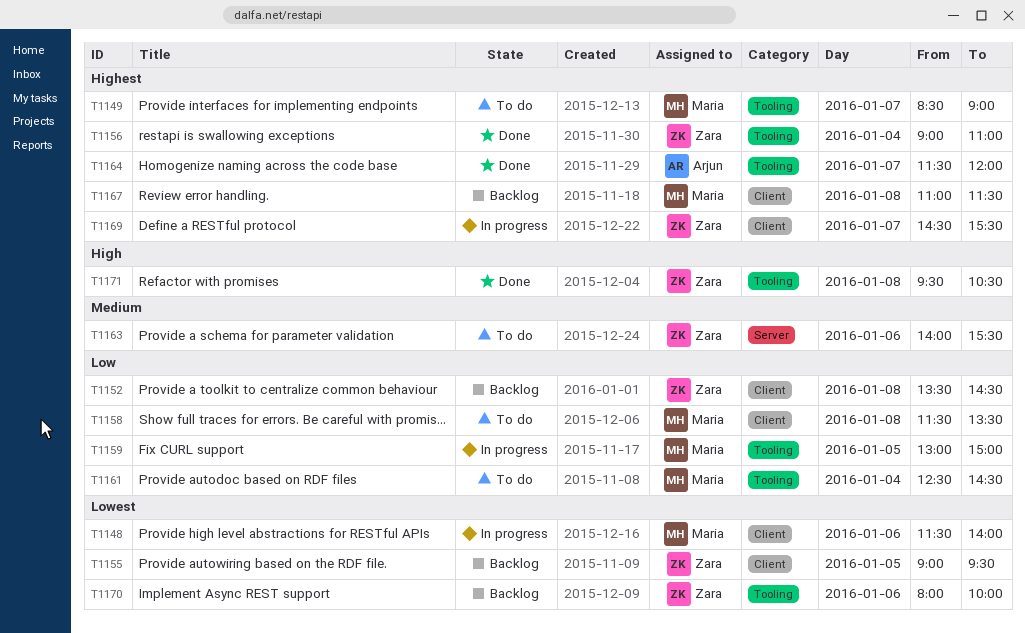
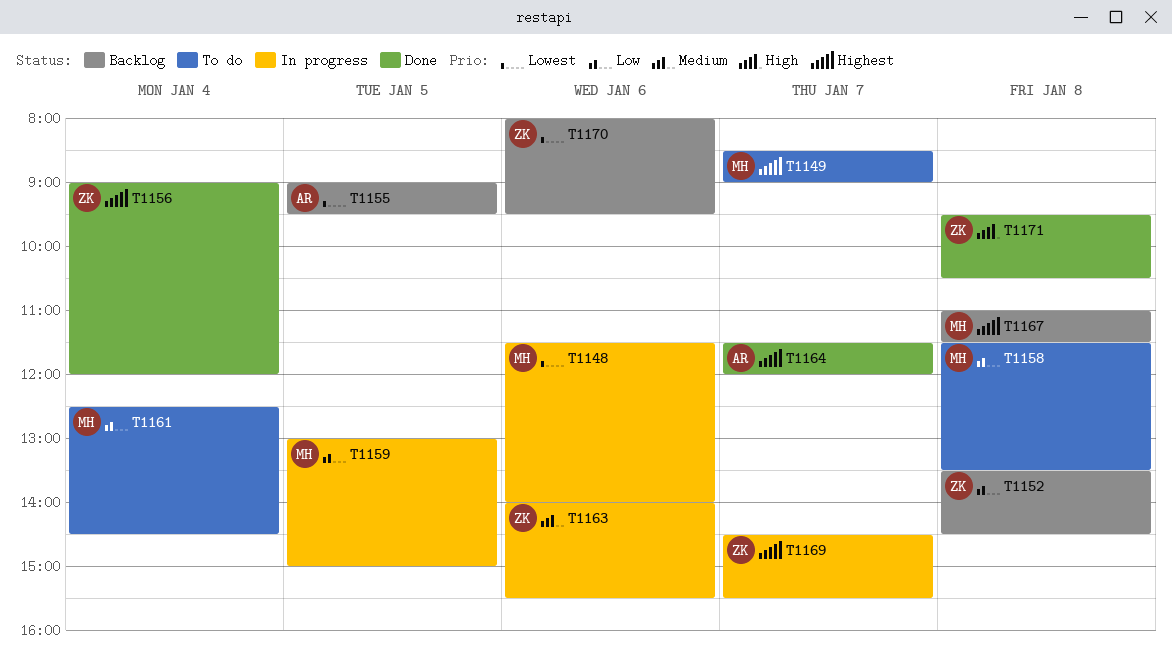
T1155, owner: Zara -> Arjun
T1156, ends: 11:00 -> 12:00
T1163, status: To do -> In progress
T1170, ends: 10:00 -> 09:30

